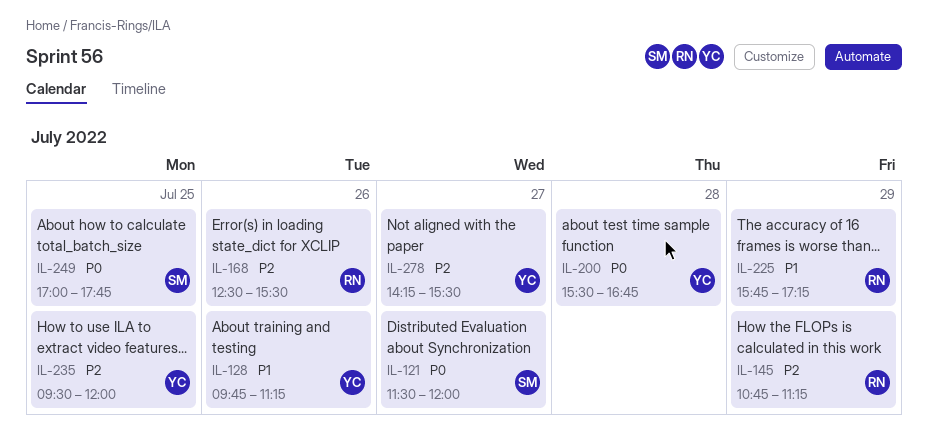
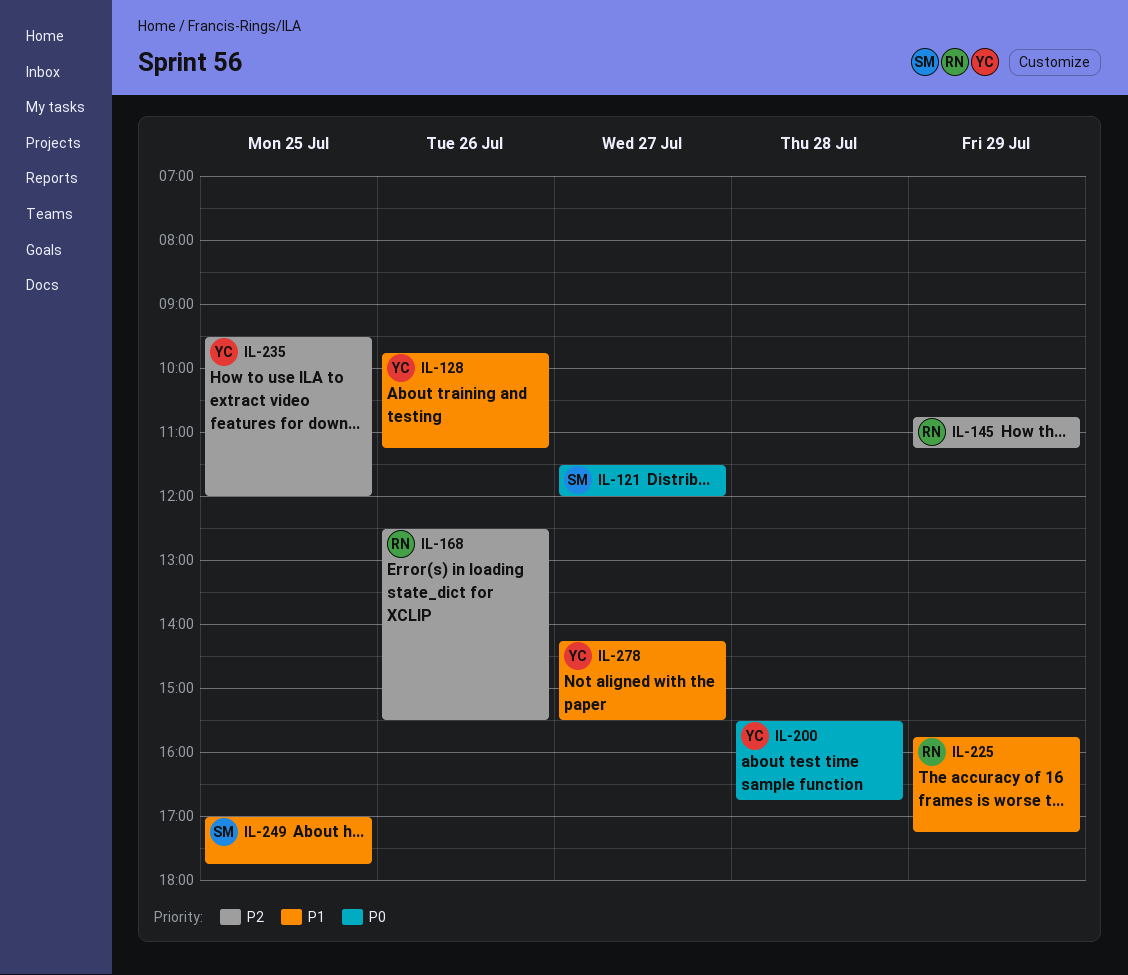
IL-249, priority: P0 -> P1
IL-278, priority: P2 -> P1

